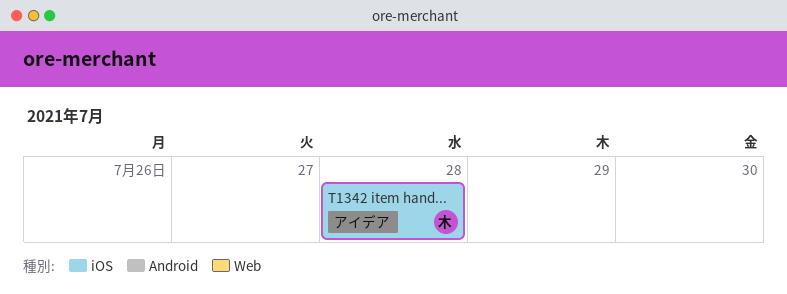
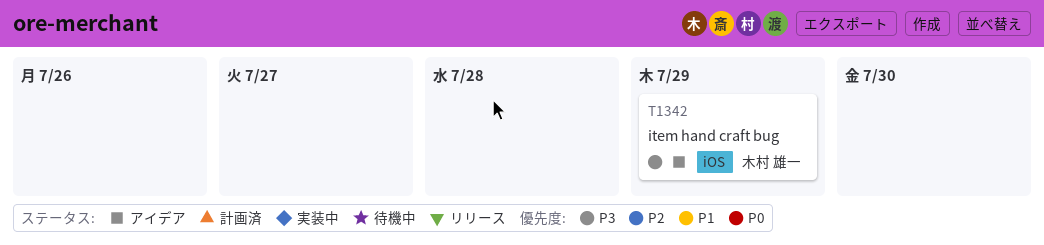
T1342, due: Jul 28 -> Jul 29

